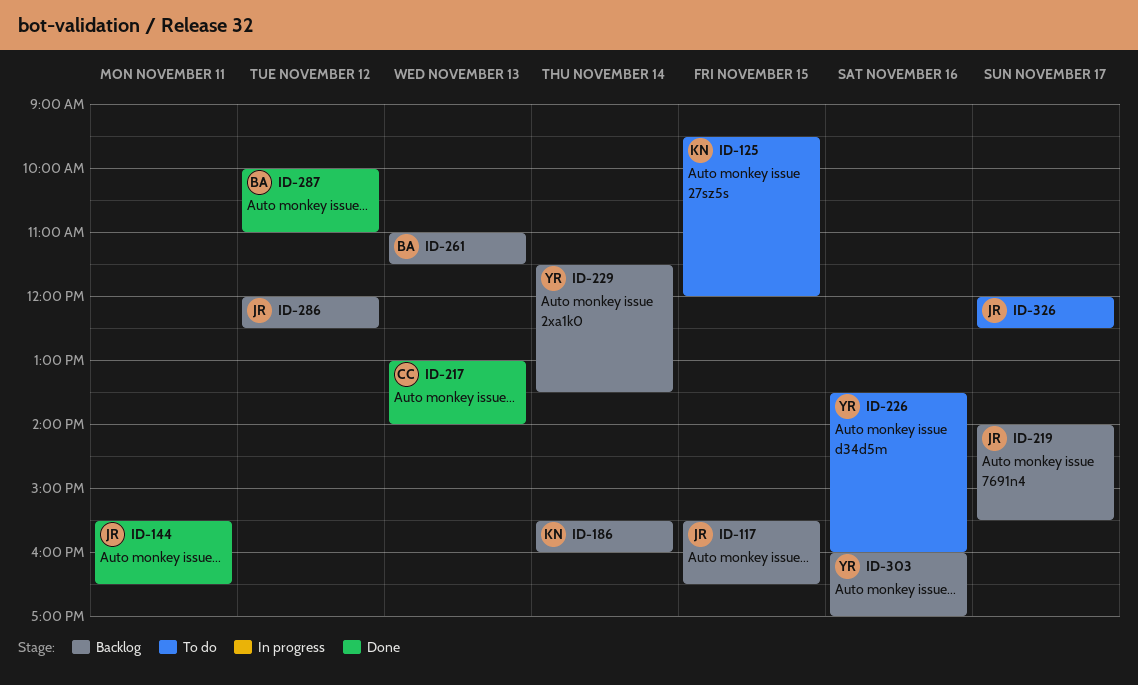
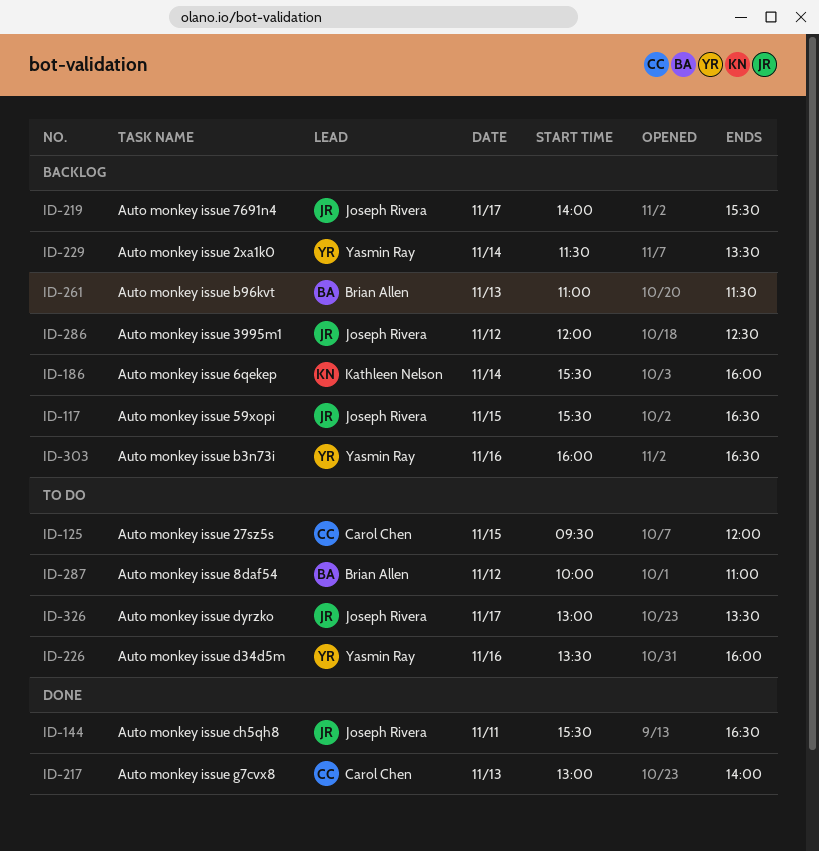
ID-125, owner: Kathleen Nelson -> Carol Chen
ID-287, status: Done -> To do
ID-303, ends: 17:00 -> 16:30
ID-326, begins: 12:00 -> 13:00
ID-326, ends: 12:30 -> 13:30

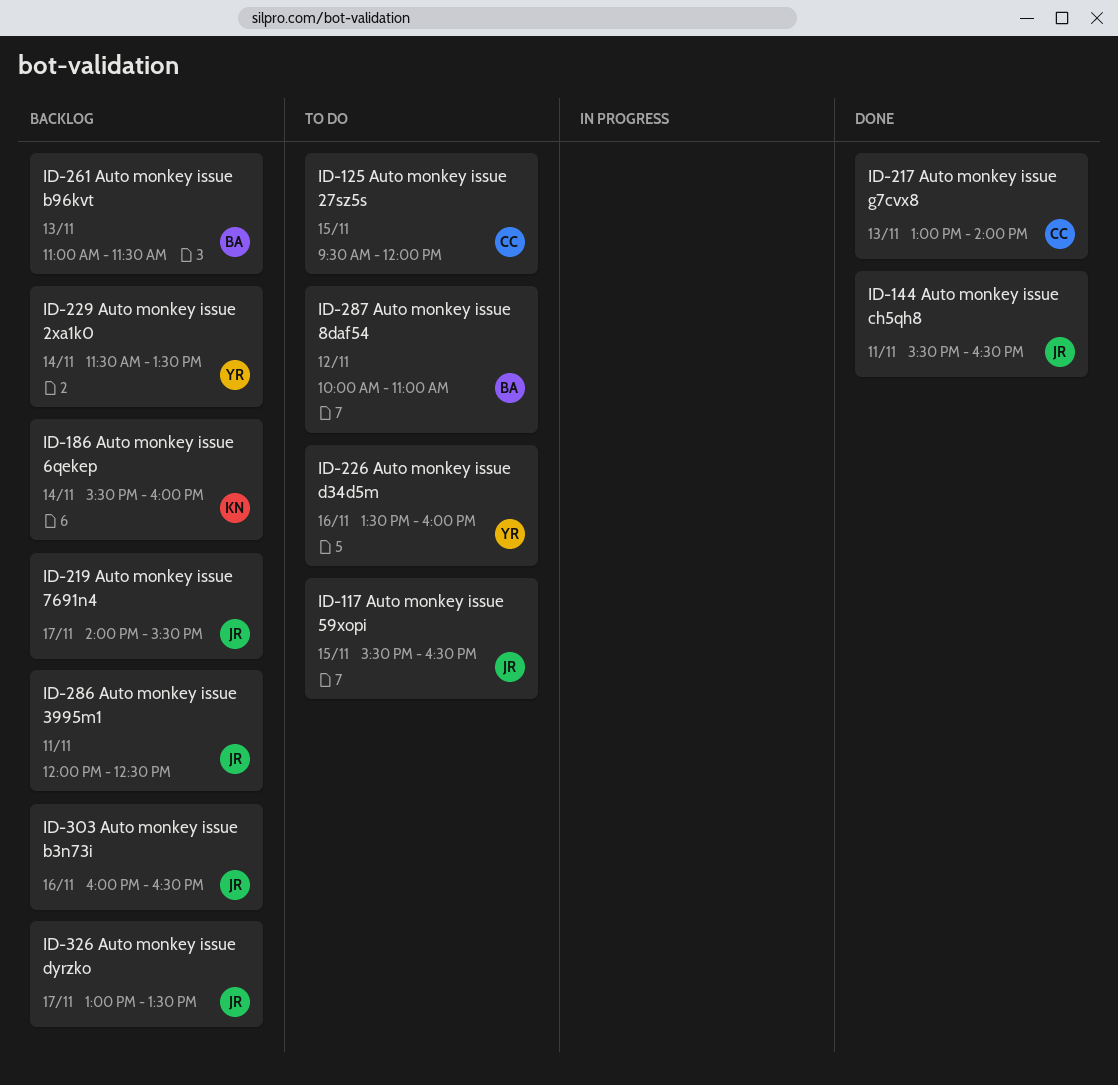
ID-117, status: Backlog -> To do
ID-286, day: Nov 12 -> Nov 11
ID-303, owner: Yasmin Ray -> Joseph Rivera
ID-326, status: To do -> Backlog

